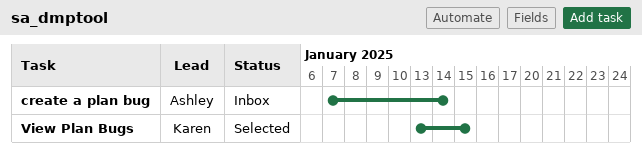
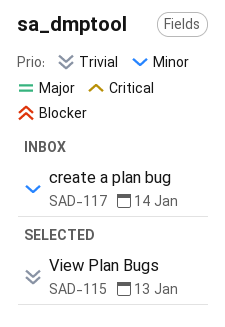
View Plan Bugs, due: Jan 15 -> Jan 13

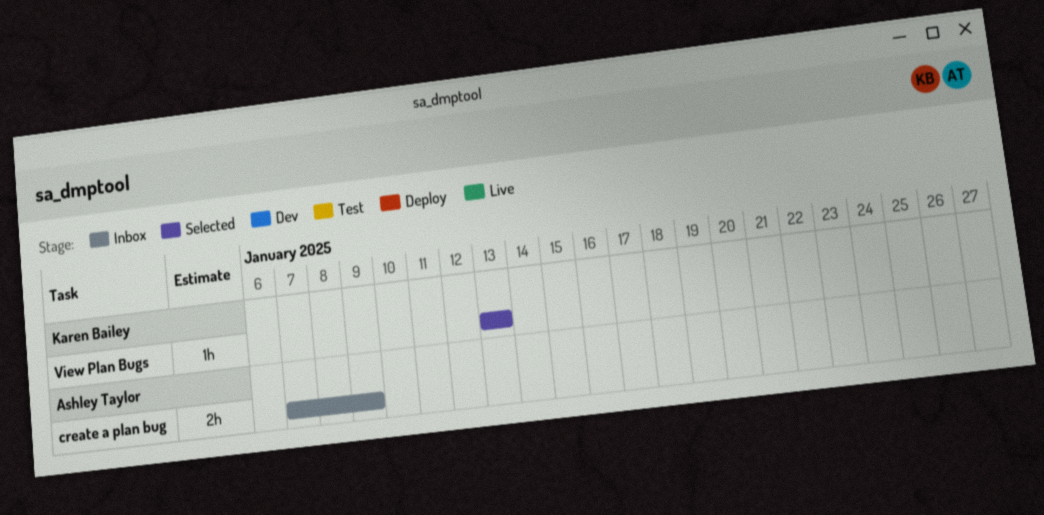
create a plan bug, due: Jan 14 -> Jan 9

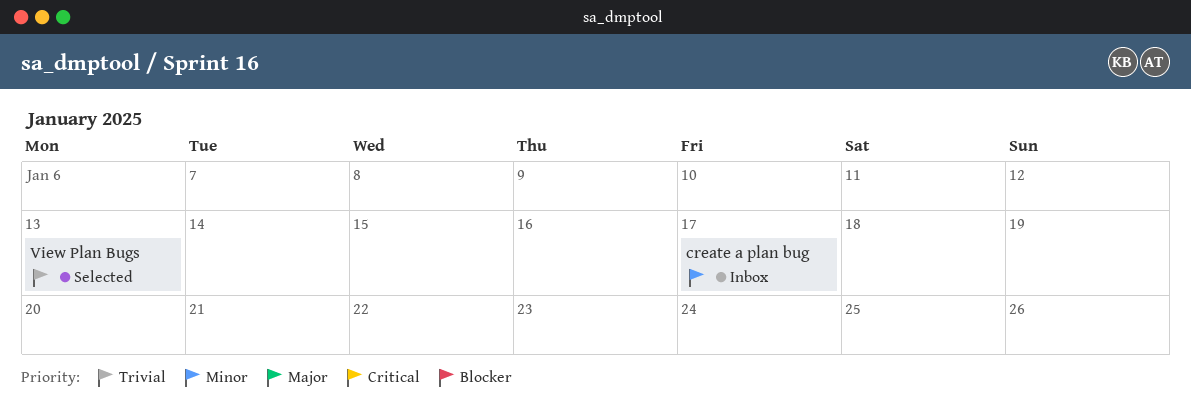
create a plan bug, due: Jan 9 -> Jan 17

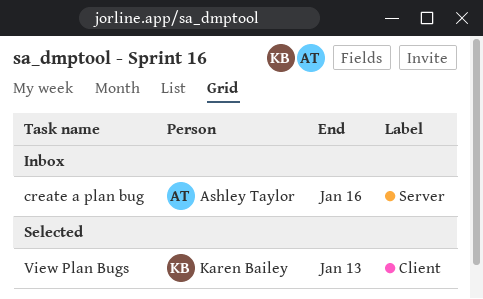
create a plan bug, due: Jan 17 -> Jan 16

